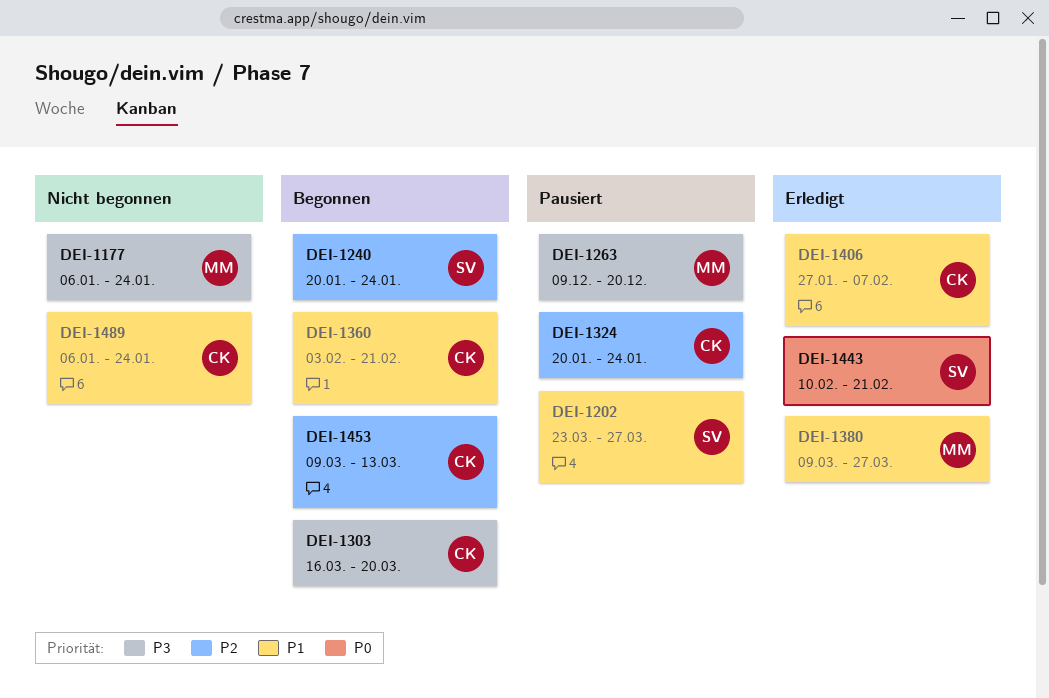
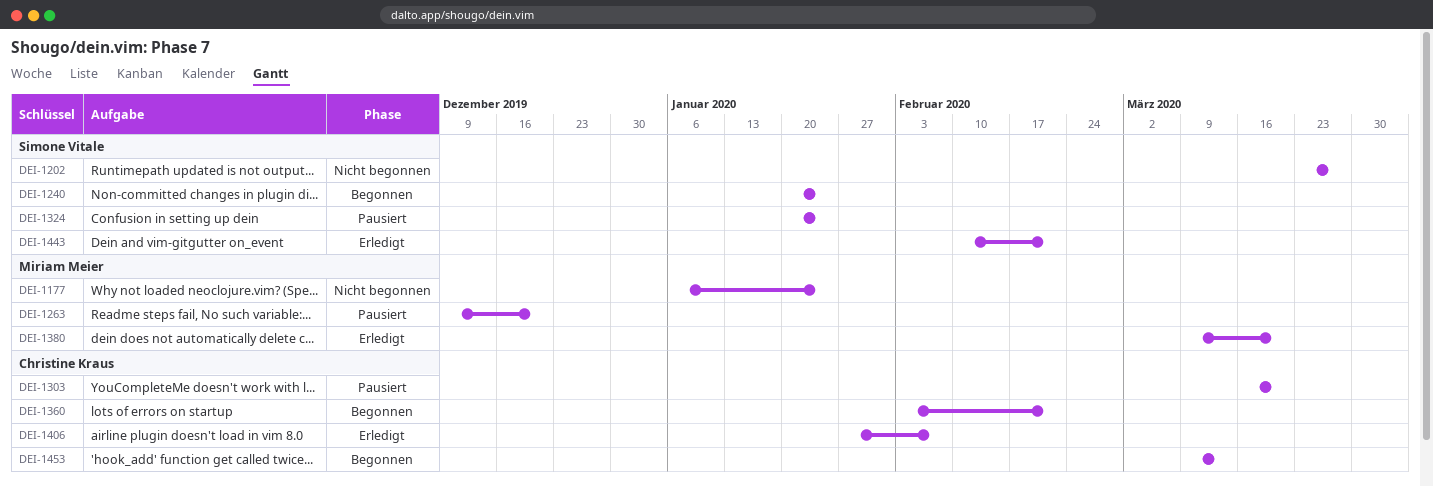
DEI-1202, status: Pausiert -> Nicht begonnen
DEI-1303, status: Begonnen -> Pausiert
DEI-1324, owner: Christine Kraus -> Simone Vitale
DEI-1380, due: Mar 27 -> Mar 20
DEI-1489: present -> none

